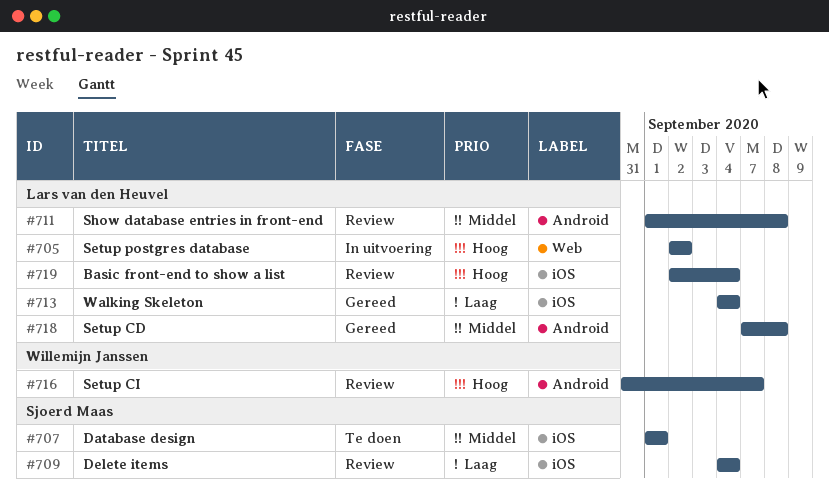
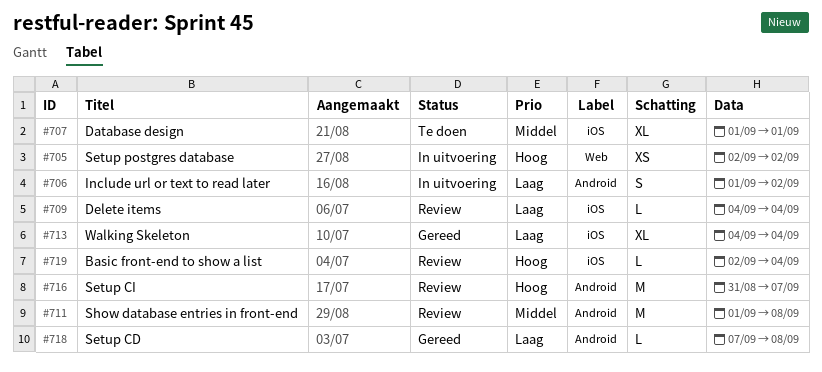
#706: none -> present
#718, priority: Middel -> Laag

